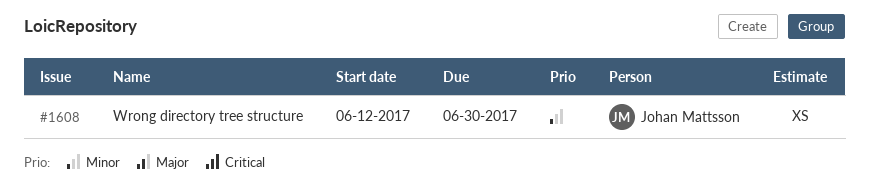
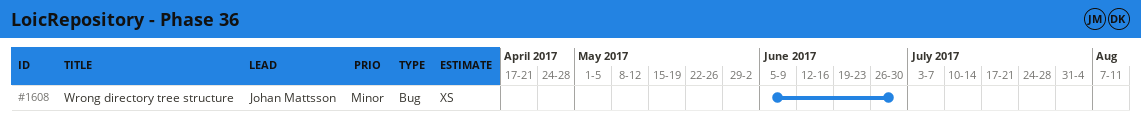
#1608, start: Jun 12 -> Jun 5

